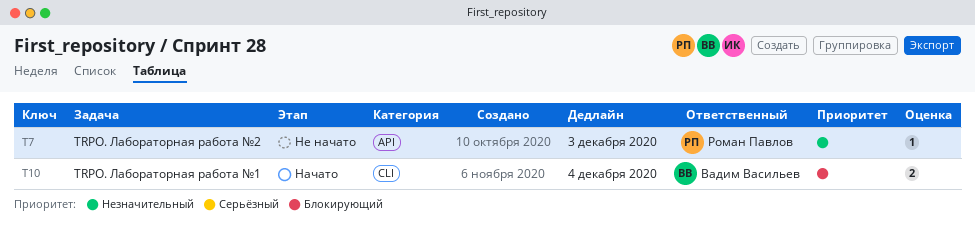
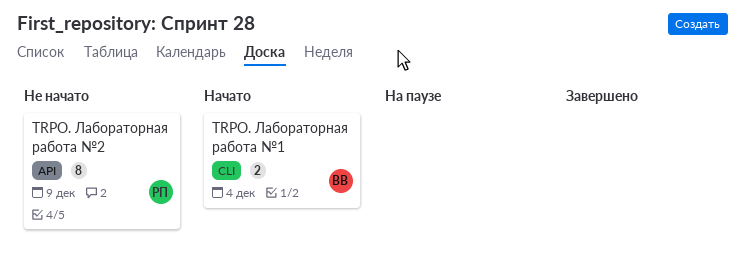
TRPO. Лабораторная работа №2, estimate: 1 -> 8
TRPO. Лабораторная работа №2, due: Dec 3 -> Dec 9

